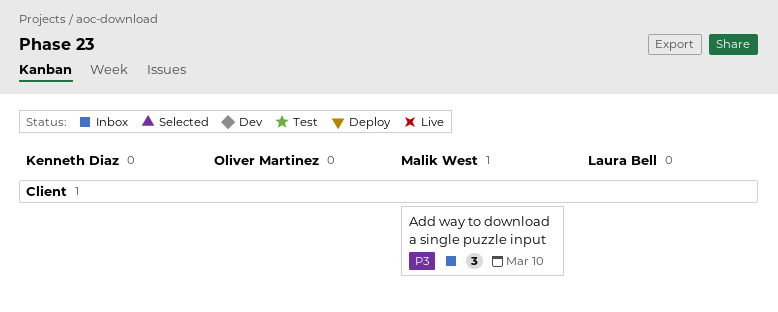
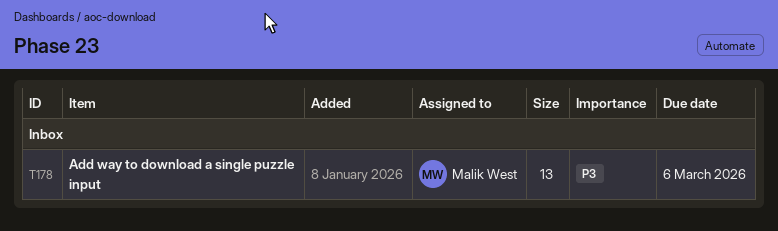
Add way to download a single puzzle input, estimate: 3 -> 13
Add way to download a single puzzle input, due: Mar 10 -> Mar 6

